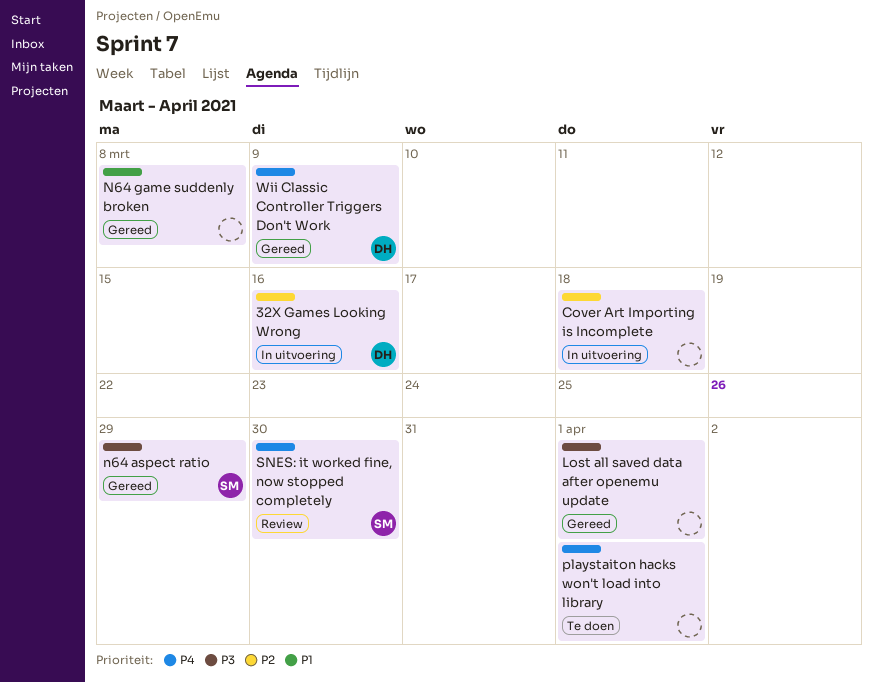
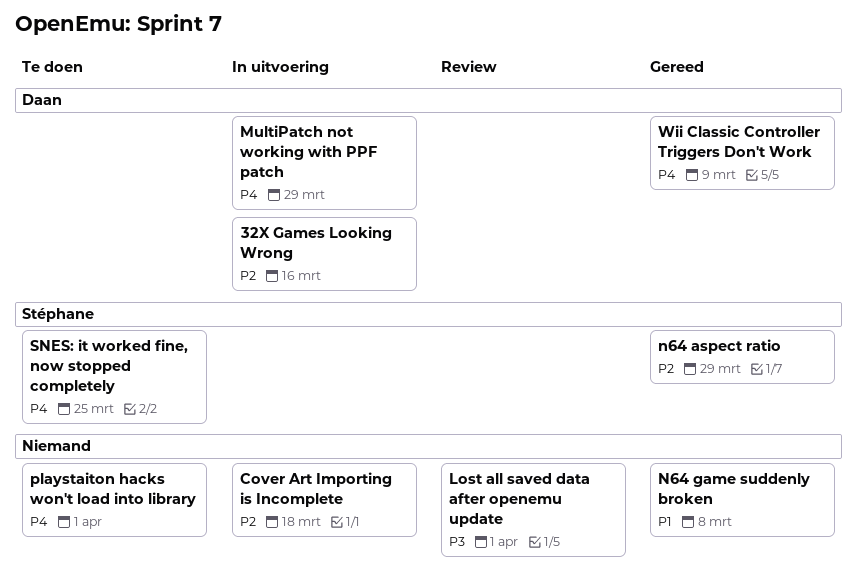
Lost all saved data after openemu update, status: Gereed -> Review
MultiPatch not working with PPF patch: none -> present
n64 aspect ratio, priority: P3 -> P2
SNES: it worked fine, now stopped completely, status: Review -> Te doen
SNES: it worked fine, now stopped completely, due: Mar 30 -> Mar 25

